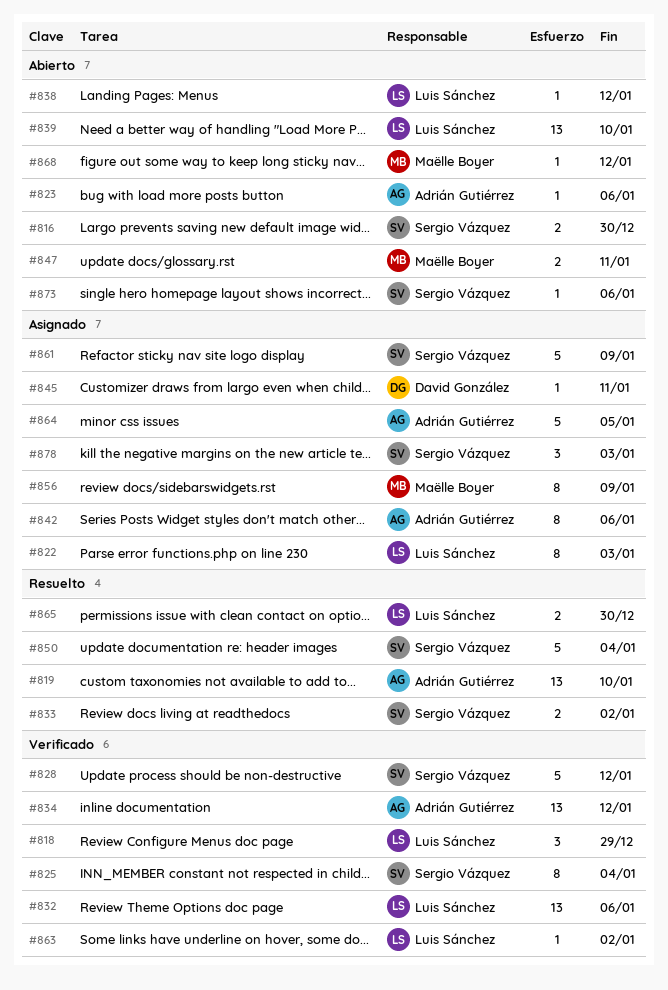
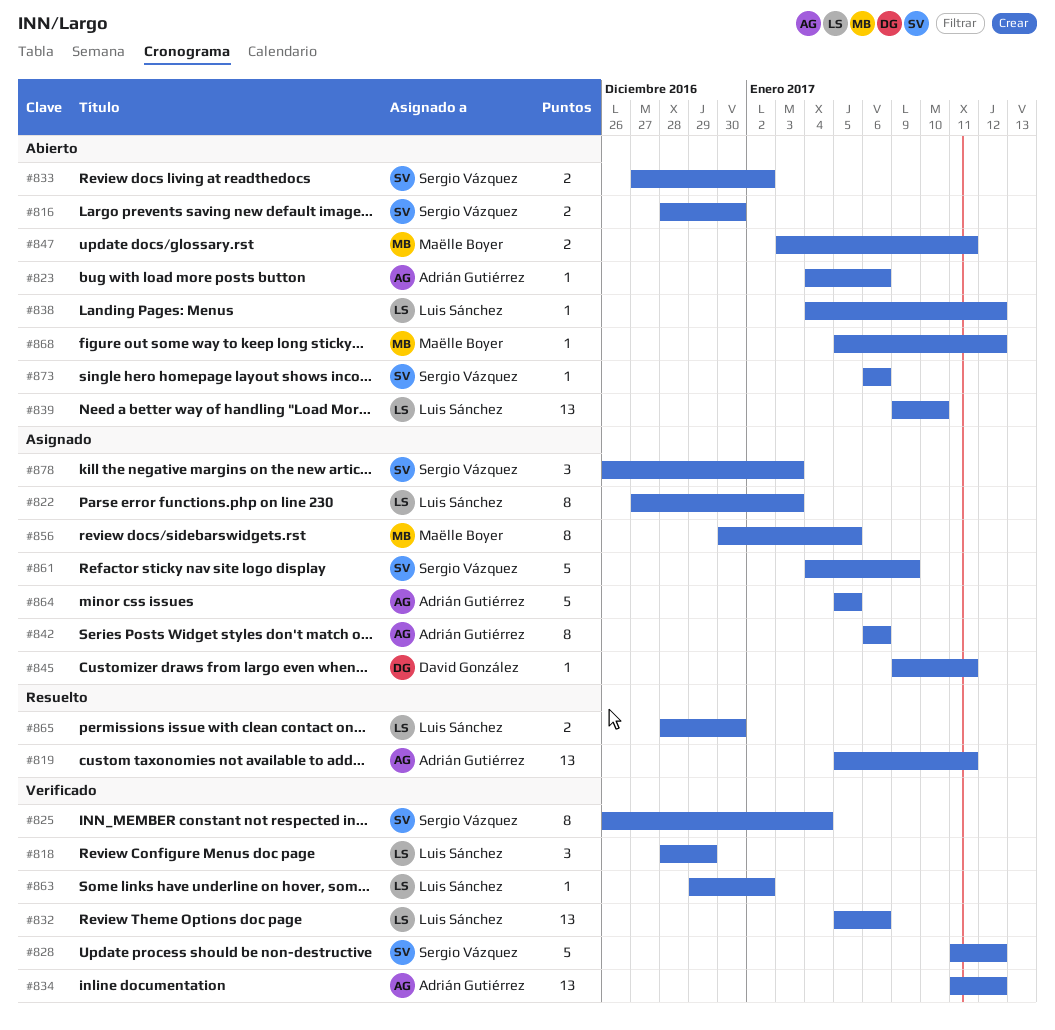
#819, due: Jan 10 -> Jan 11
#833, status: Resuelto -> Abierto
#850: present -> none
#856, due: Jan 9 -> Jan 5

